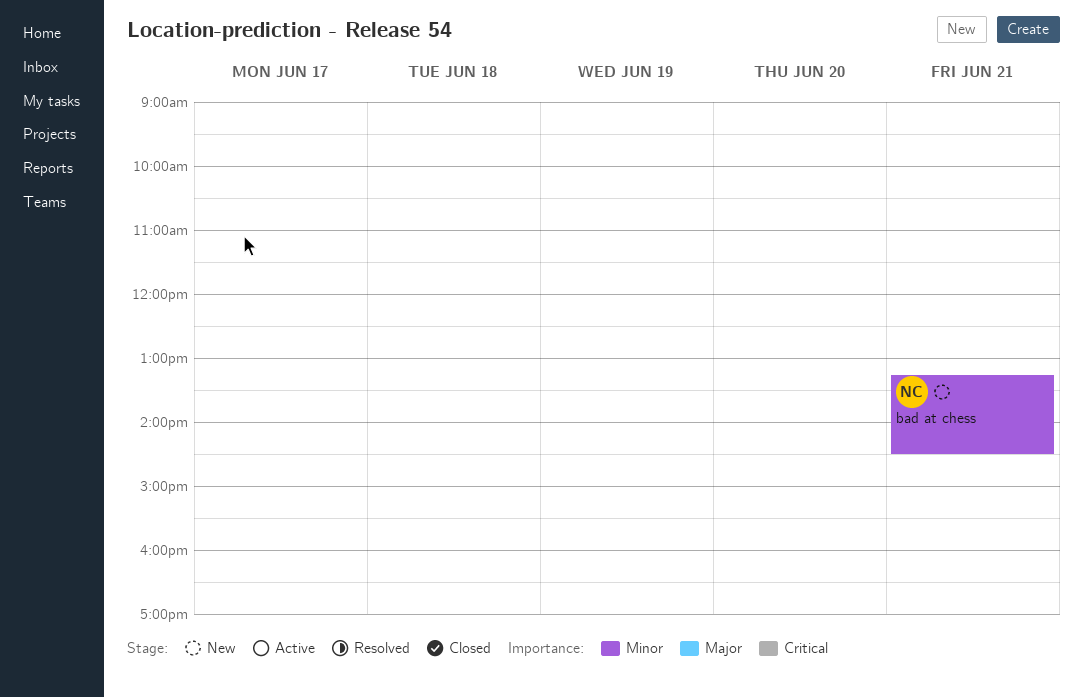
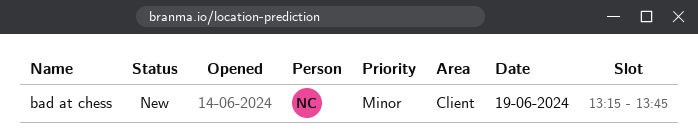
bad at chess, day: Jun 21 -> Jun 19
bad at chess, ends: 14:30 -> 13:45

